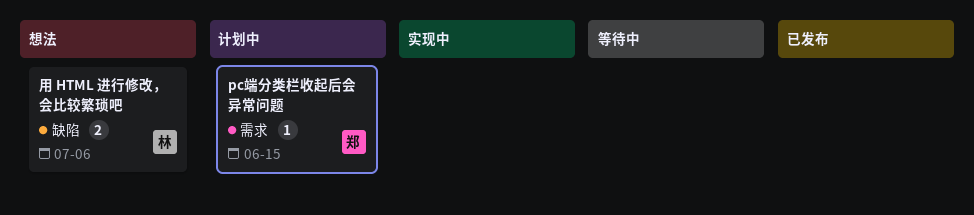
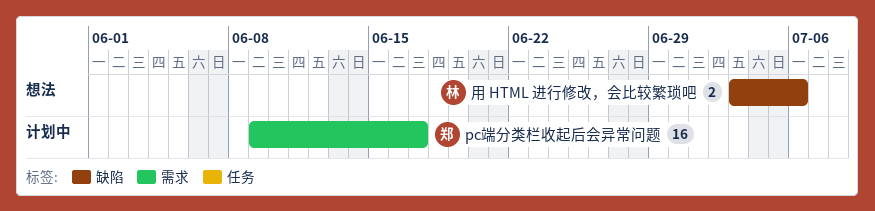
pc端分类栏收起后会异常问题, estimate: 1 -> 16
pc端分类栏收起后会异常问题, due: Jun 15 -> Jun 17

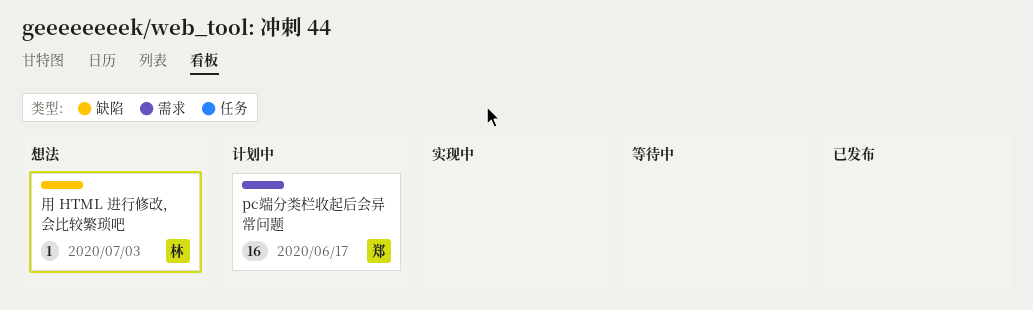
用 HTML 进行修改，会比较繁琐吧, estimate: 2 -> 1
用 HTML 进行修改，会比较繁琐吧, due: Jul 6 -> Jul 3

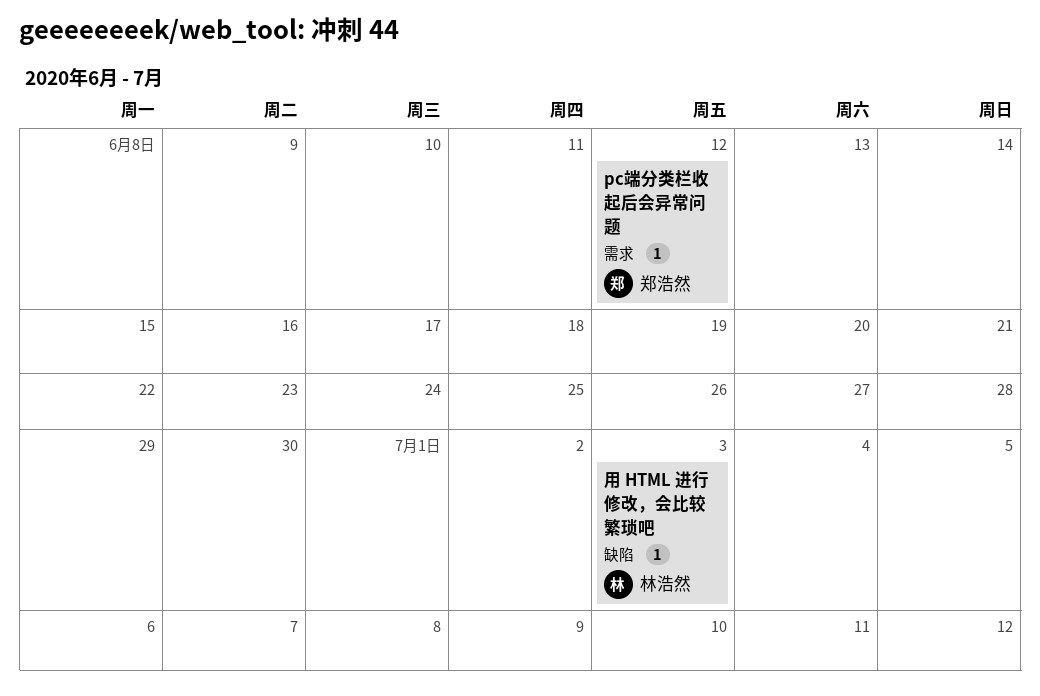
pc端分类栏收起后会异常问题, estimate: 16 -> 1
pc端分类栏收起后会异常问题, due: Jun 17 -> Jun 12

